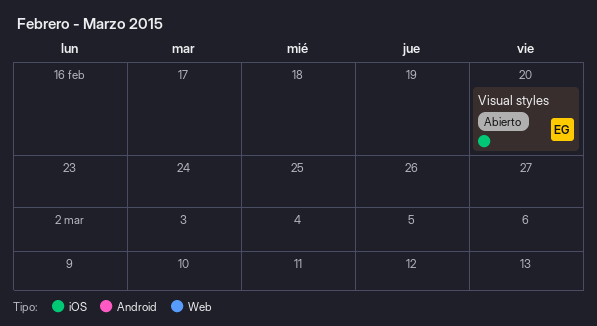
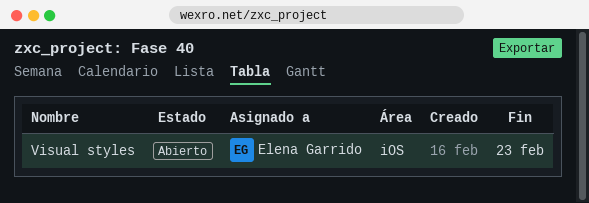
Visual styles, due: Feb 20 -> Feb 23

